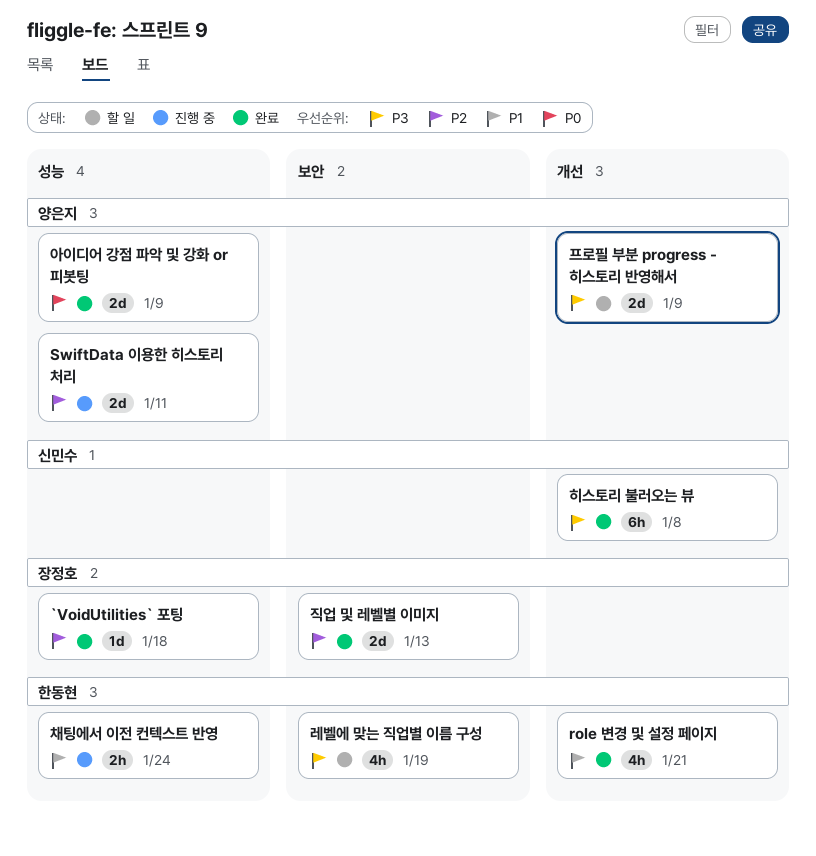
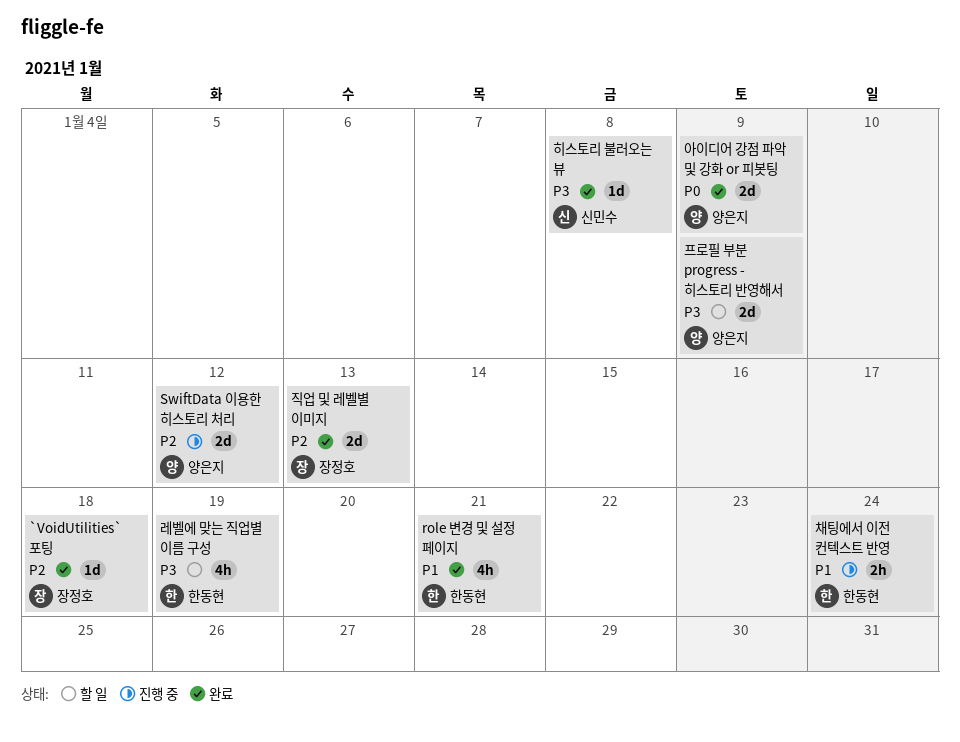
SwiftData 이용한 히스토리 처리, due: Jan 11 -> Jan 12
히스토리 불러오는 뷰, estimate: 6h -> 1d

